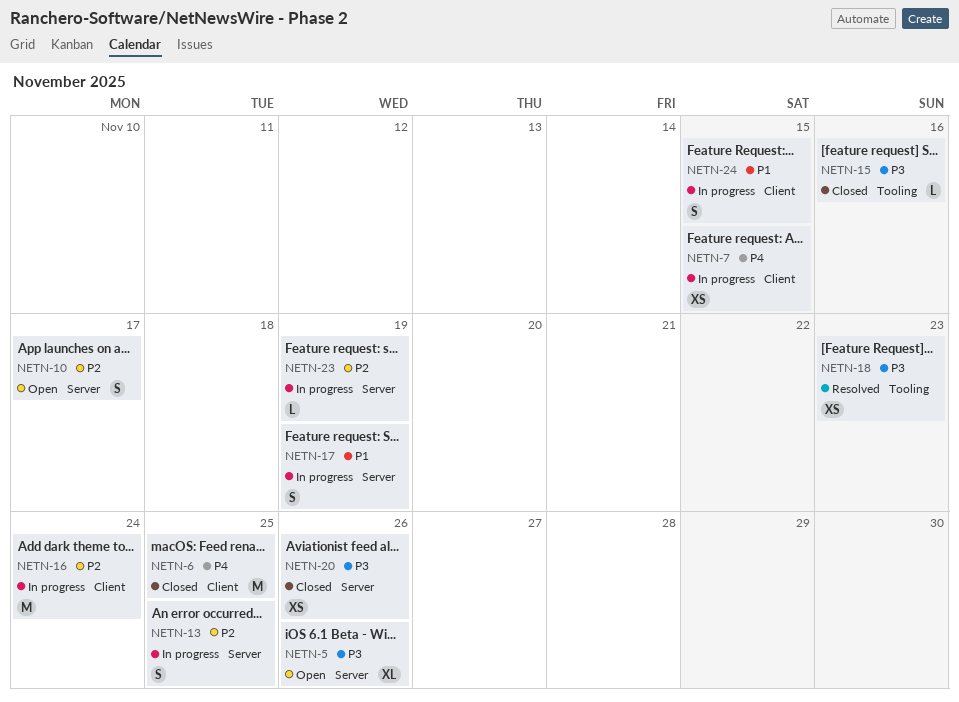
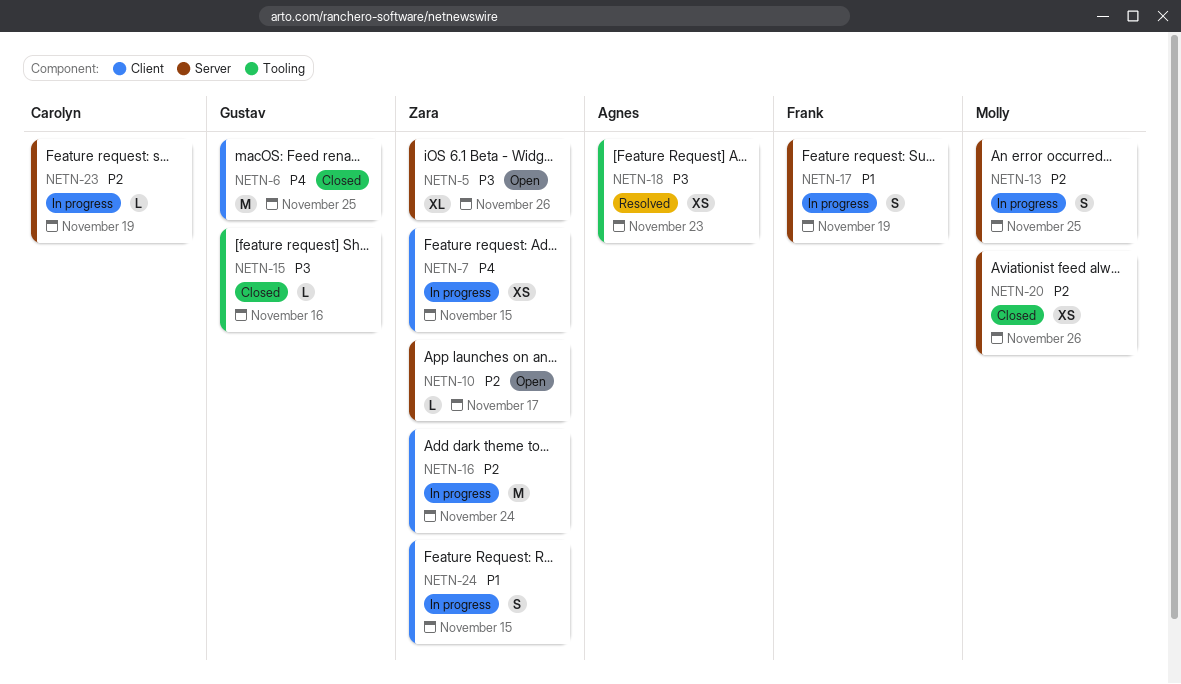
NETN-10, estimate: S -> L
NETN-20, priority: P3 -> P2

